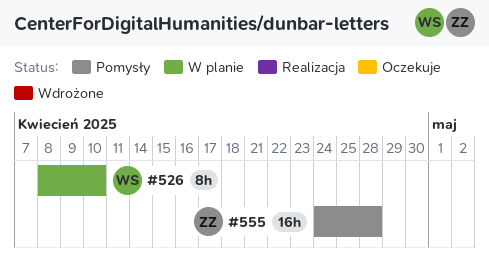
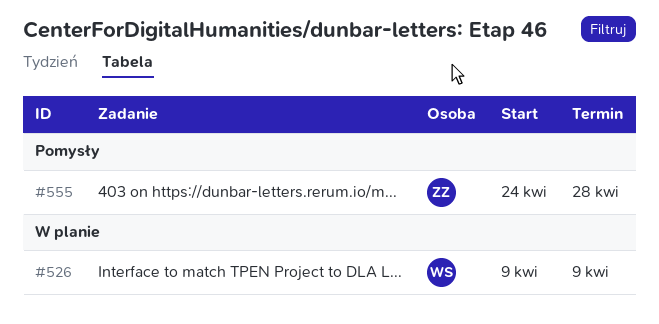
#526, start: Apr 8 -> Apr 9
#526, due: Apr 10 -> Apr 9

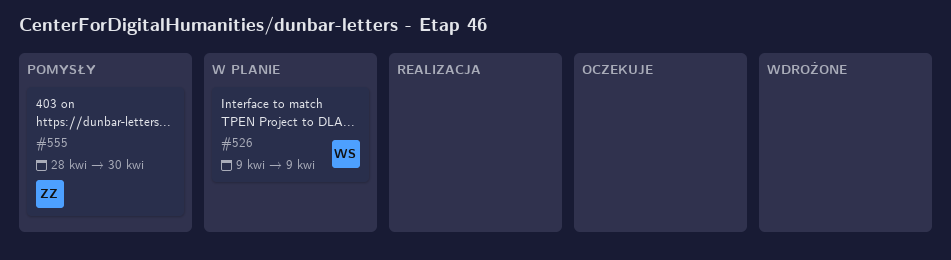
#555, start: Apr 24 -> Apr 28
#555, due: Apr 28 -> Apr 30

